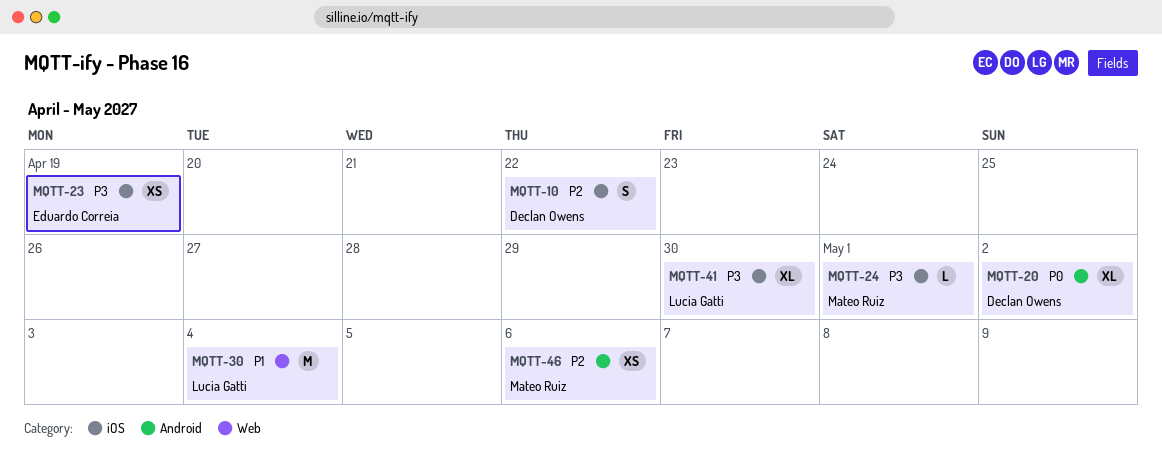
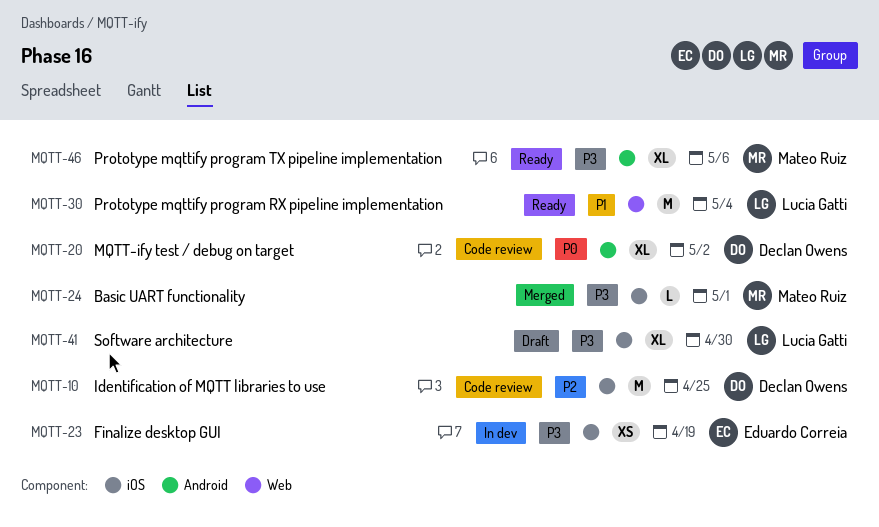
MQTT-10, estimate: S -> M
MQTT-10, due: Apr 22 -> Apr 25
MQTT-46, priority: P2 -> P3
MQTT-46, estimate: XS -> XL

